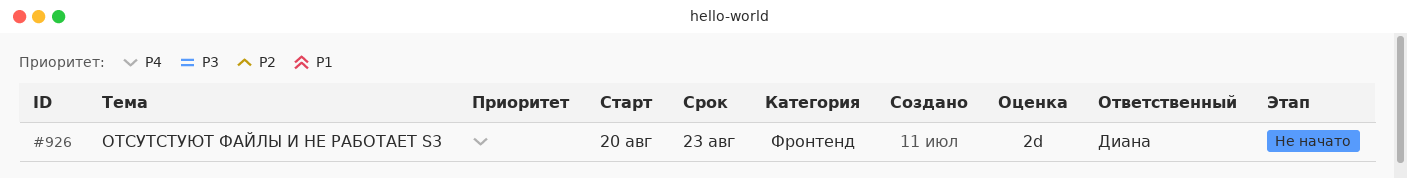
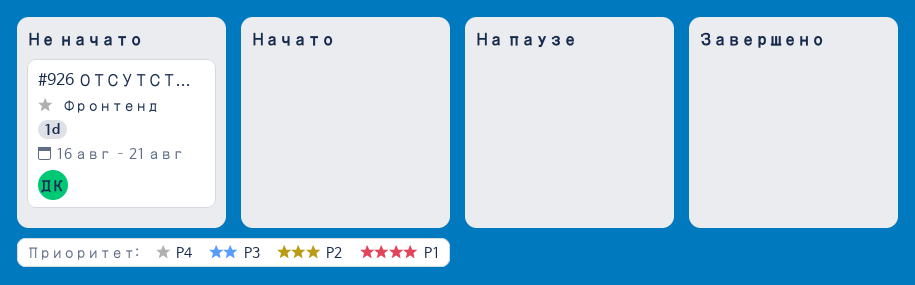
#926, estimate: 2d -> 1d
#926, start: Aug 20 -> Aug 16
#926, due: Aug 23 -> Aug 21

